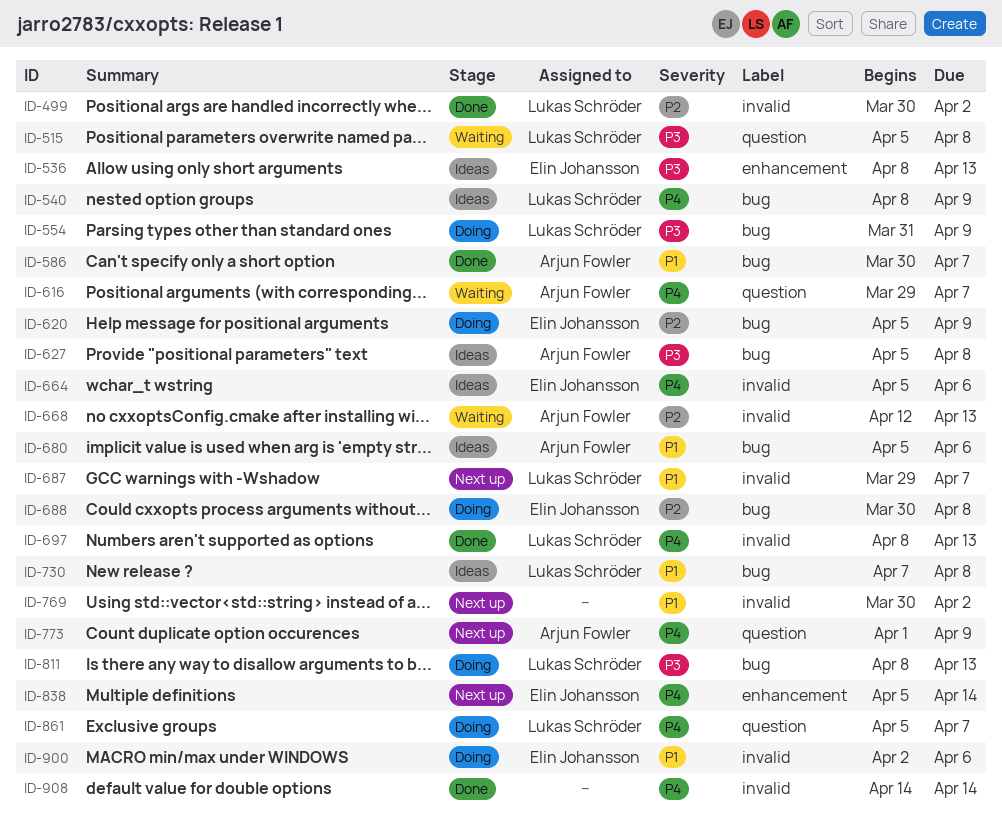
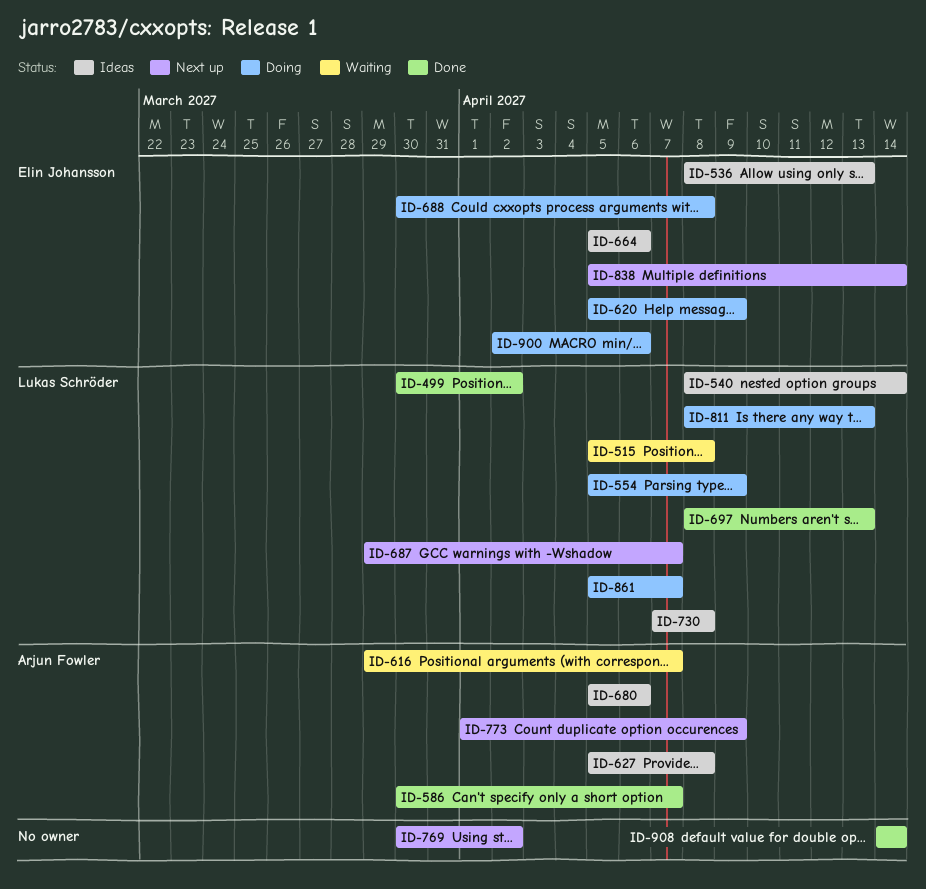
ID-540, due: Apr 9 -> Apr 14
ID-554, start: Mar 31 -> Apr 5
ID-668: present -> none

